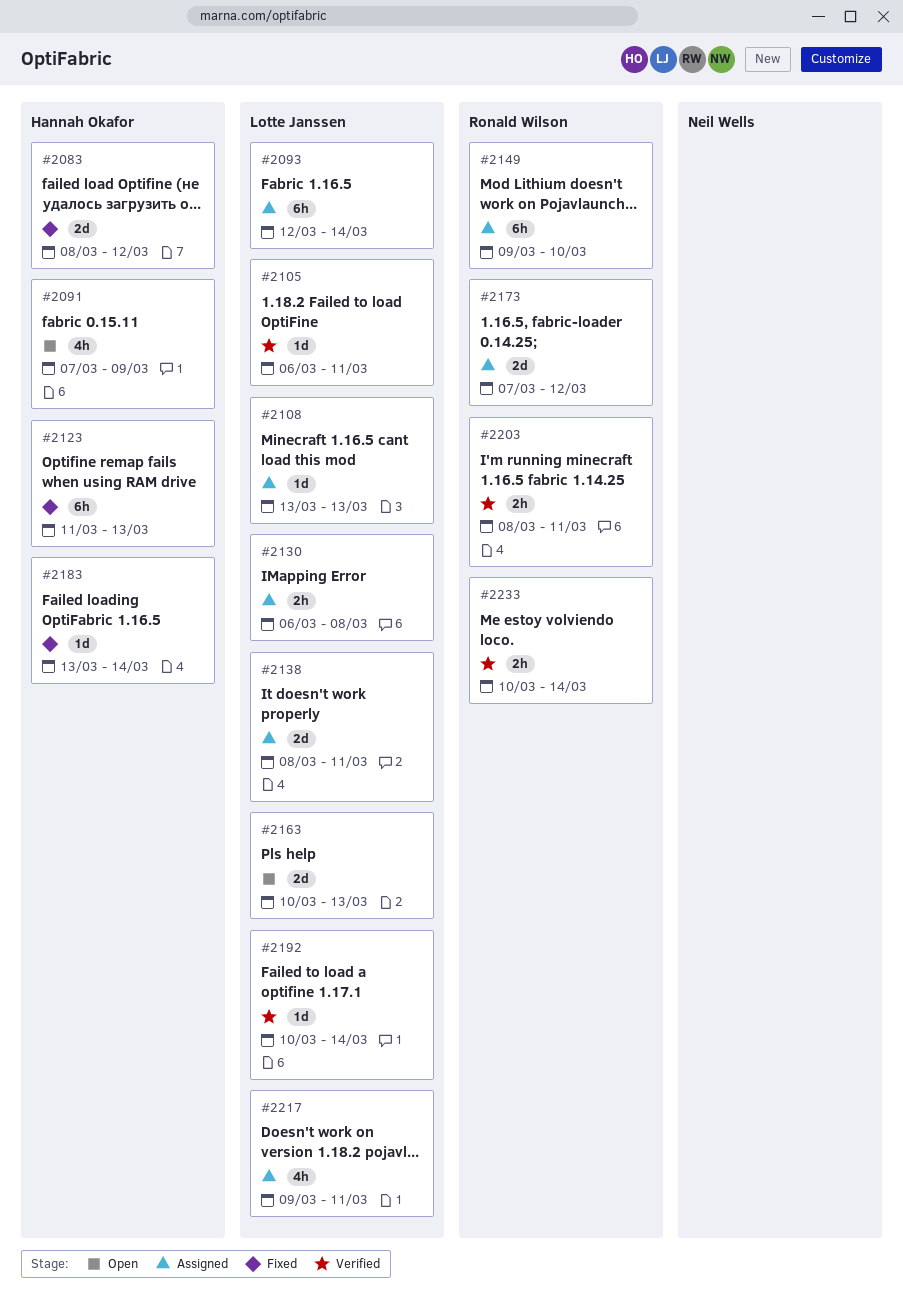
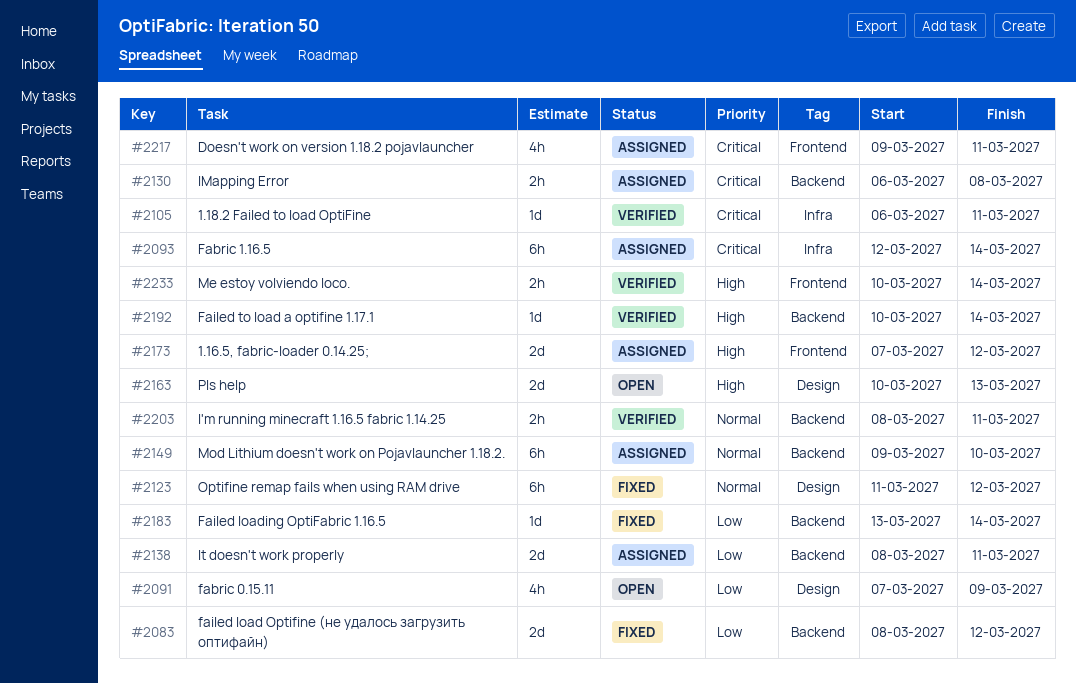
#2108: present -> none
#2123, due: Mar 13 -> Mar 12

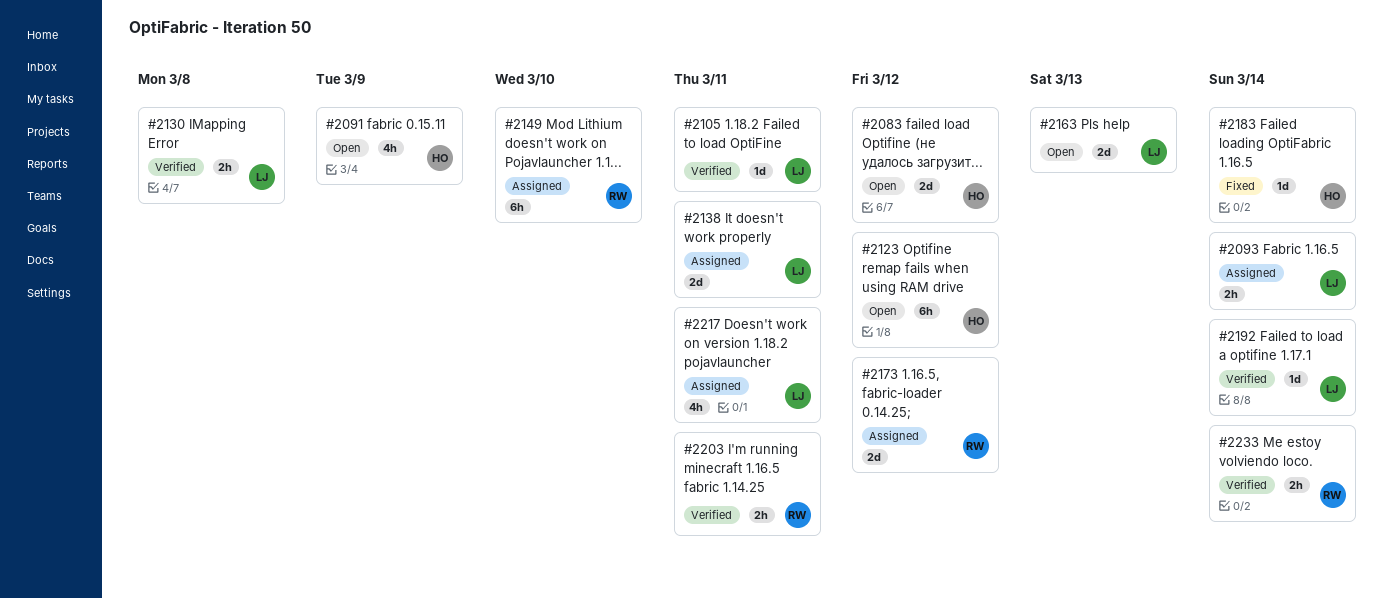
#2083, status: Fixed -> Open
#2093, estimate: 6h -> 2h
#2123, status: Fixed -> Open
#2130, status: Assigned -> Verified

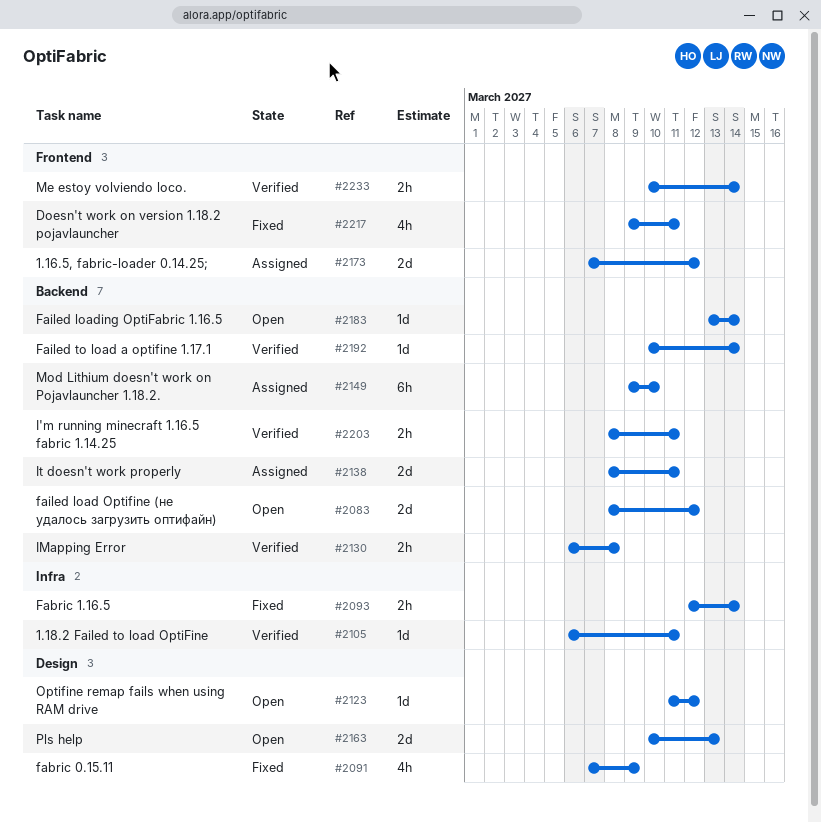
#2091, status: Open -> Fixed
#2093, status: Assigned -> Fixed
#2123, estimate: 6h -> 1d
#2183, status: Fixed -> Open
#2217, status: Assigned -> Fixed

